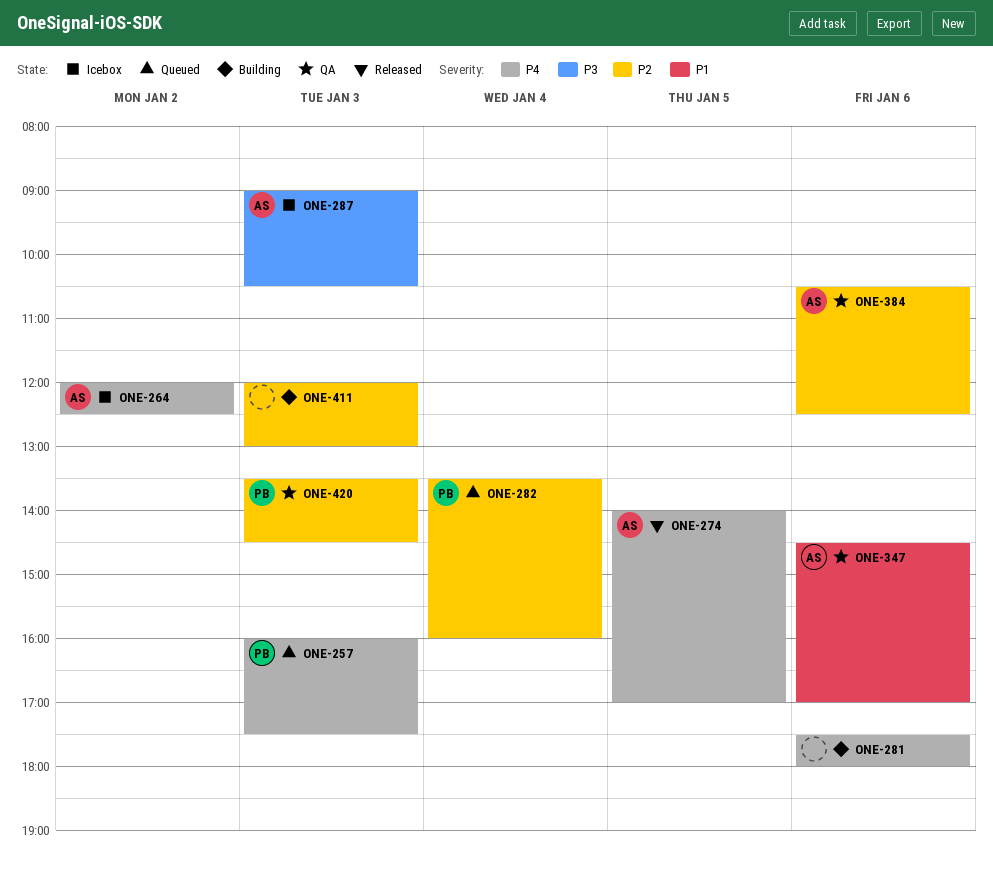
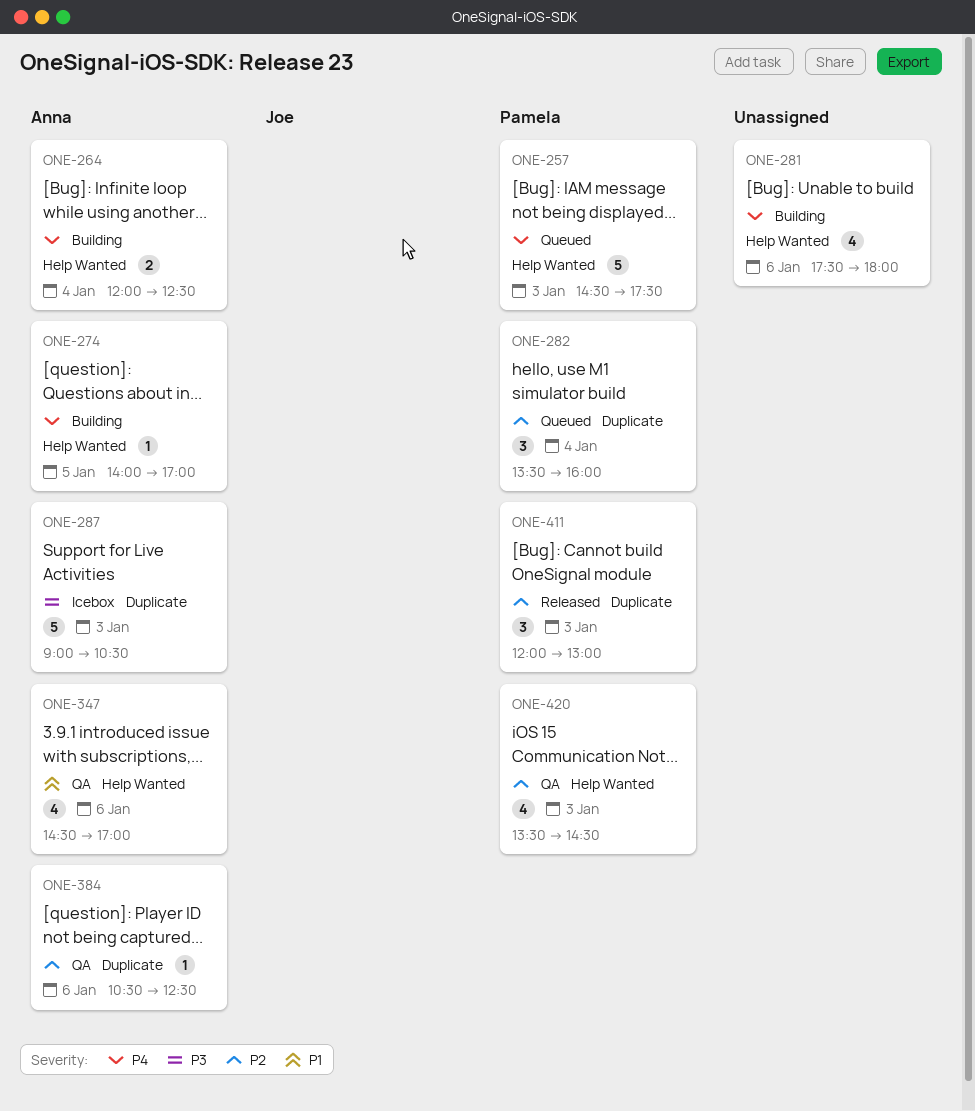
ONE-257, begins: 16:00 -> 14:30
ONE-264, status: Icebox -> Building
ONE-264, day: Jan 2 -> Jan 4
ONE-274, status: Released -> Building
ONE-411, status: Building -> Released
ONE-411, owner: none -> Pamela

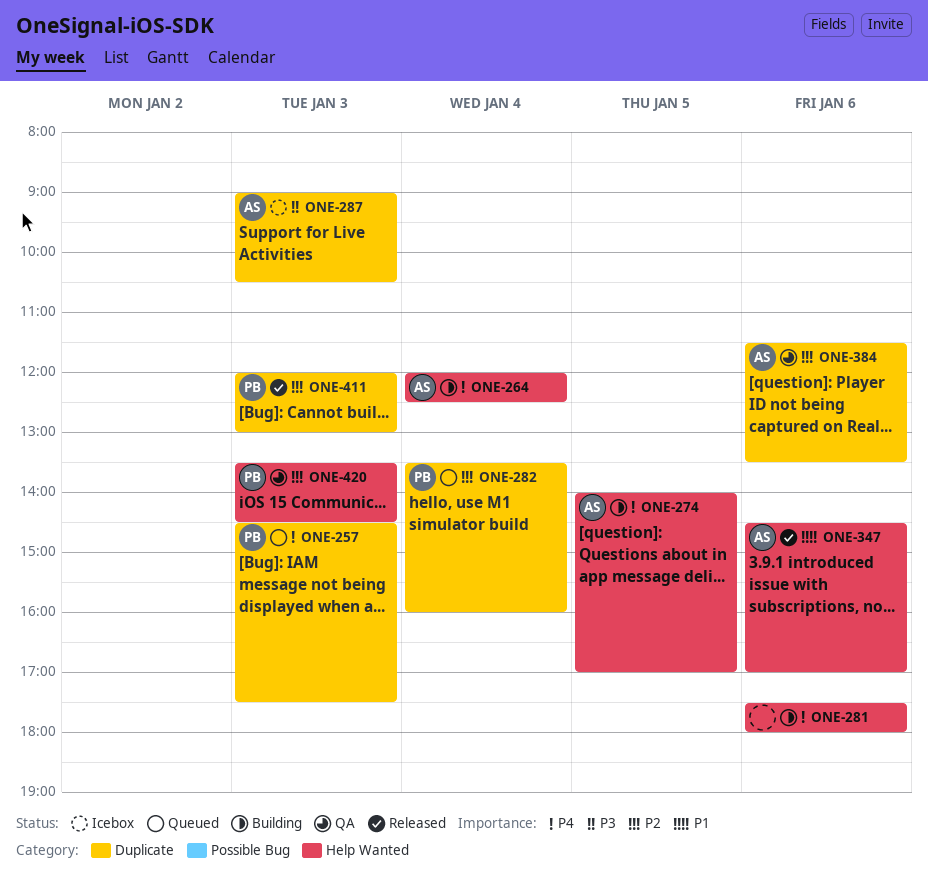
ONE-257, label: Help Wanted -> Duplicate
ONE-347, status: QA -> Released
ONE-384, begins: 10:30 -> 11:30
ONE-384, ends: 12:30 -> 13:30

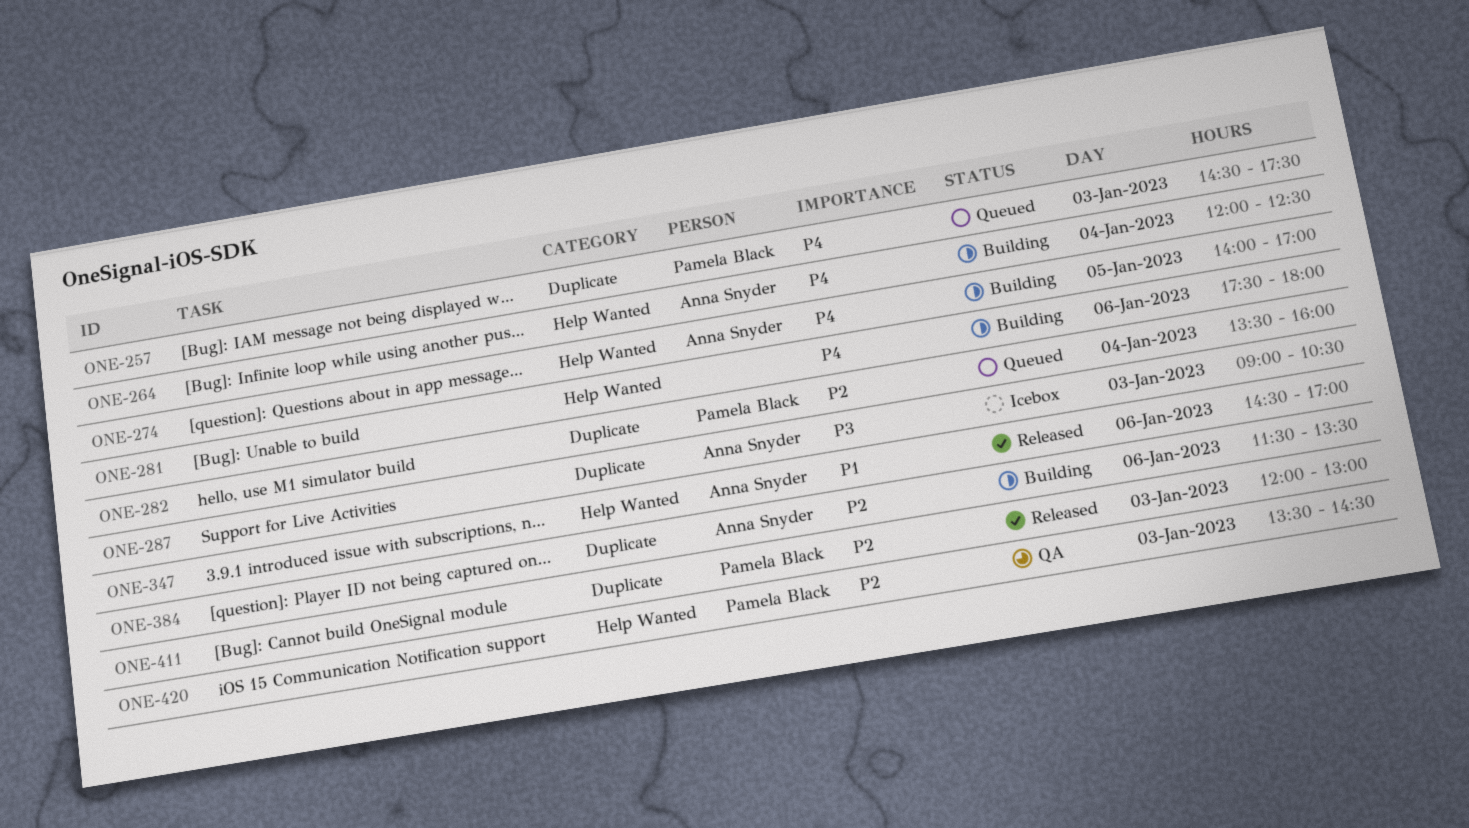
ONE-384, status: QA -> Building

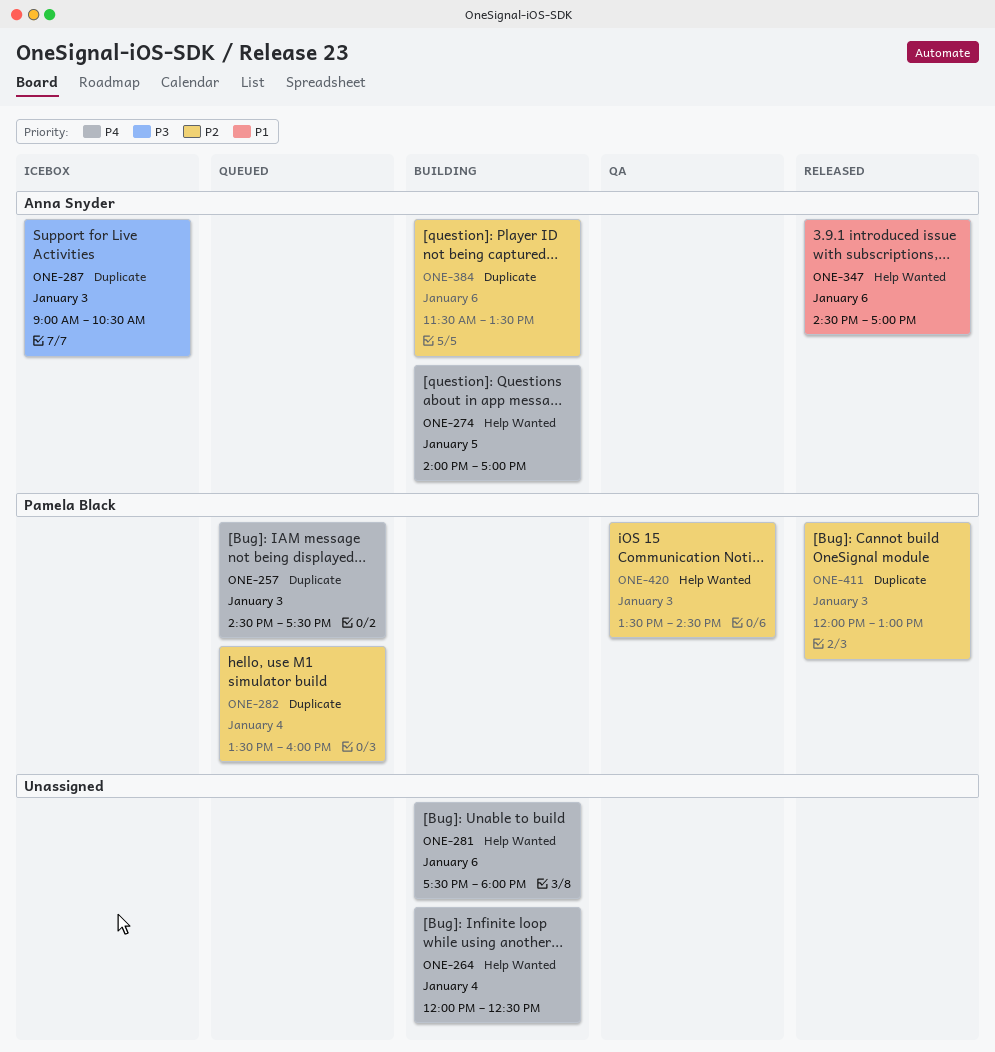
ONE-264, owner: Anna Snyder -> none

